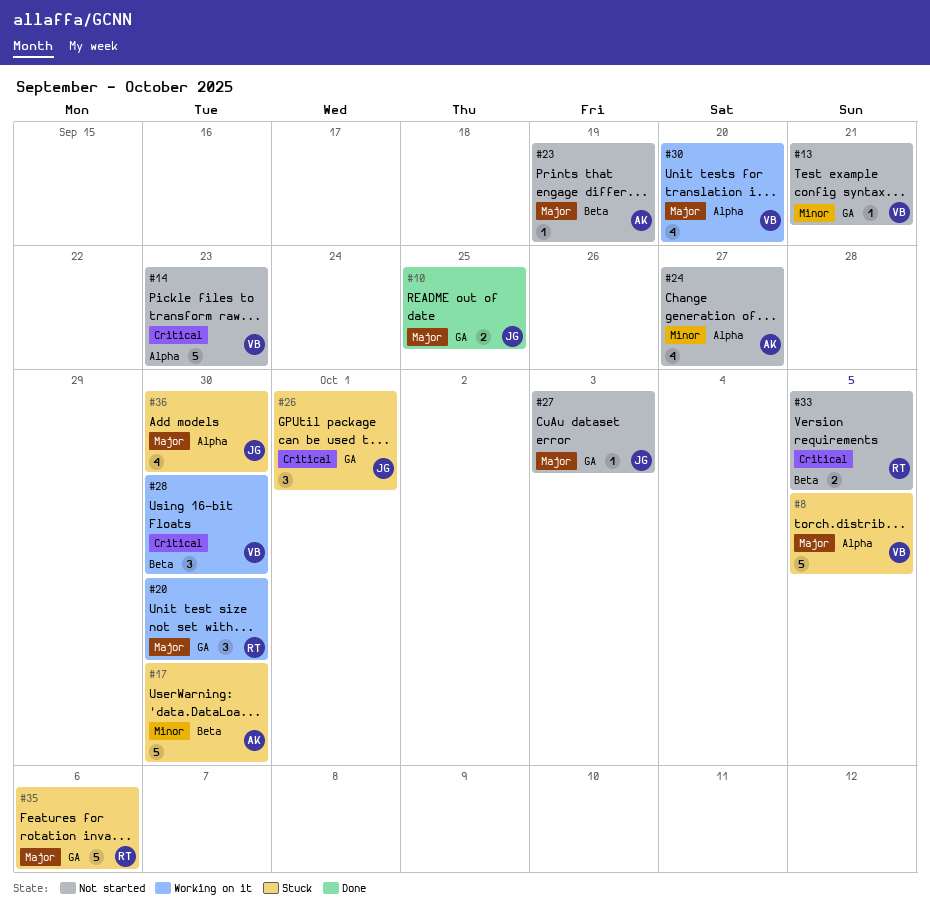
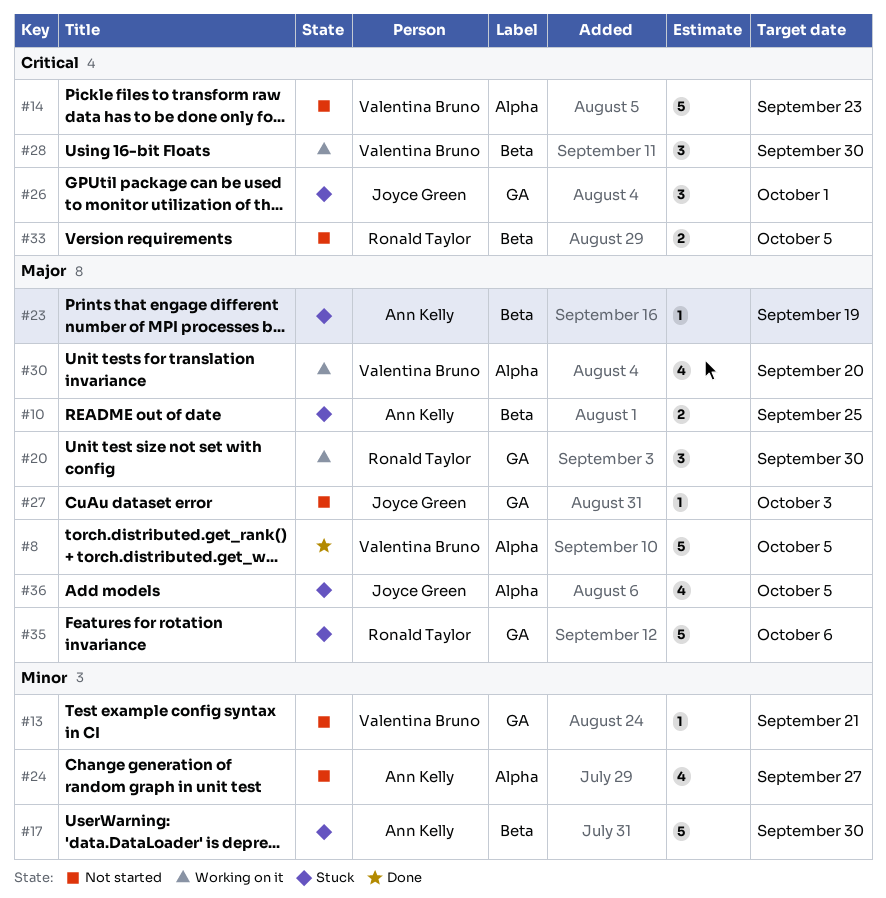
#8, status: Stuck -> Done
#10, status: Done -> Stuck
#10, owner: Joyce Green -> Ann Kelly
#10, label: GA -> Beta
#23, status: Not started -> Stuck
#36, due: Sep 30 -> Oct 5

